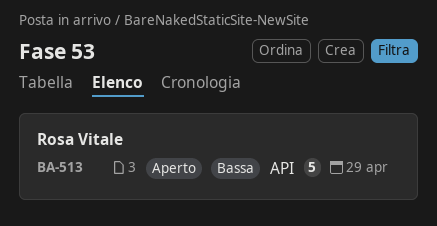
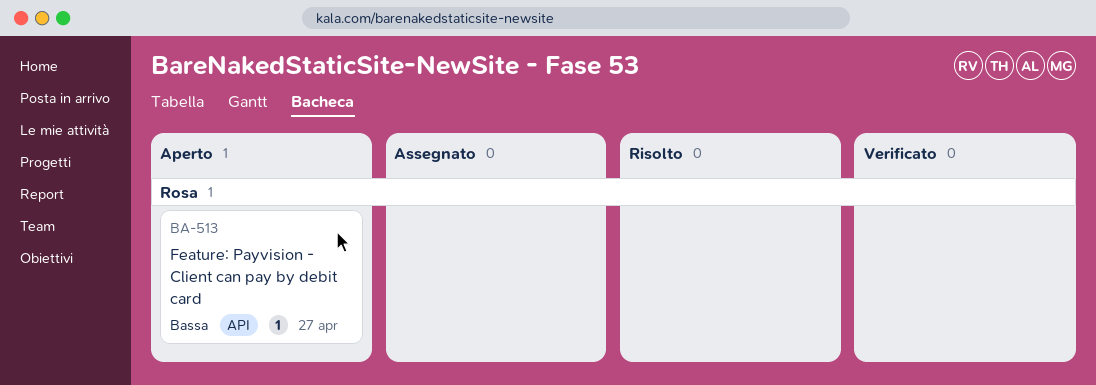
BA-513, estimate: 5 -> 1
BA-513, due: Apr 29 -> Apr 27

